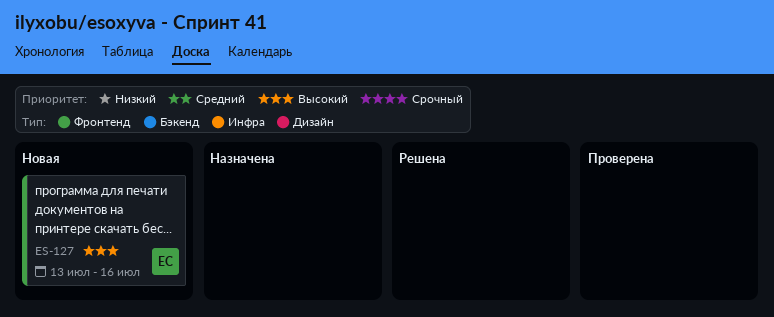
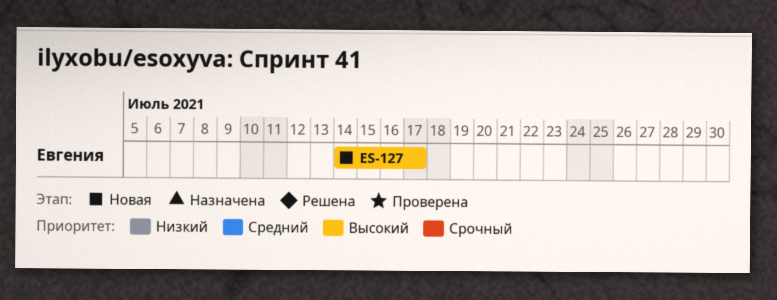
ES-127, start: Jul 13 -> Jul 14
ES-127, due: Jul 16 -> Jul 17

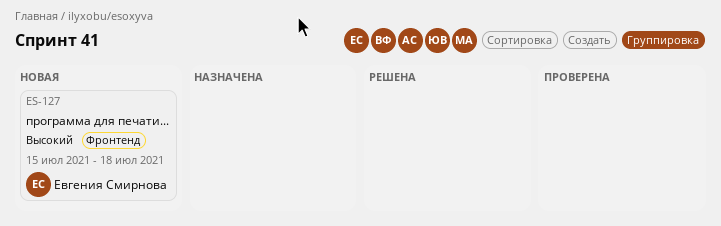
ES-127, start: Jul 14 -> Jul 15
ES-127, due: Jul 17 -> Jul 18

